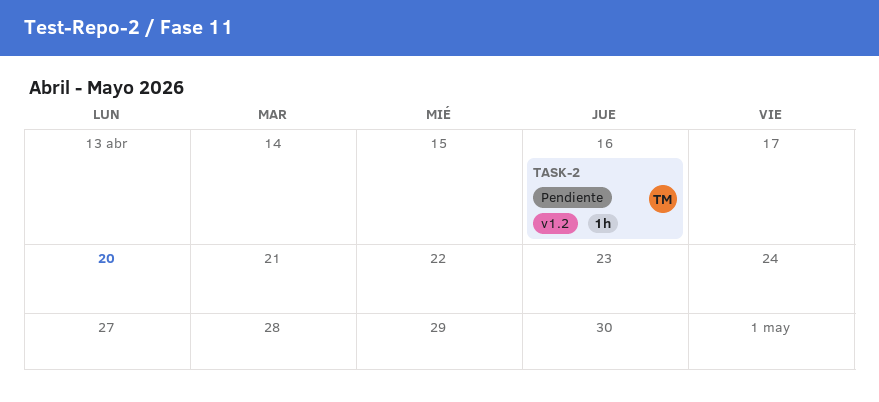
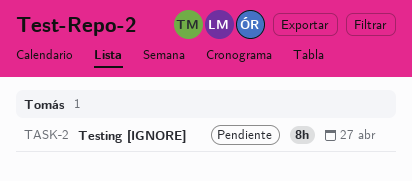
TASK-2, estimate: 1h -> 8h
TASK-2, due: Apr 16 -> Apr 27

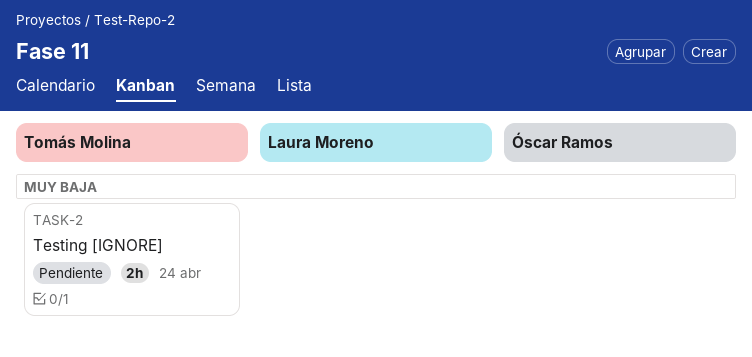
TASK-2, estimate: 8h -> 2h
TASK-2, due: Apr 27 -> Apr 24

